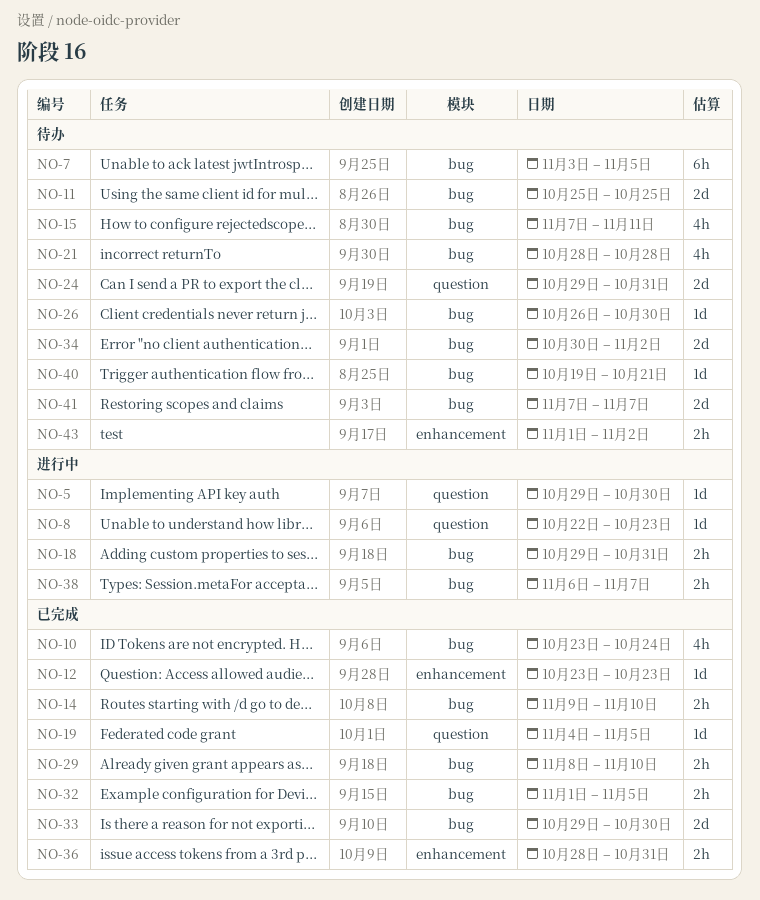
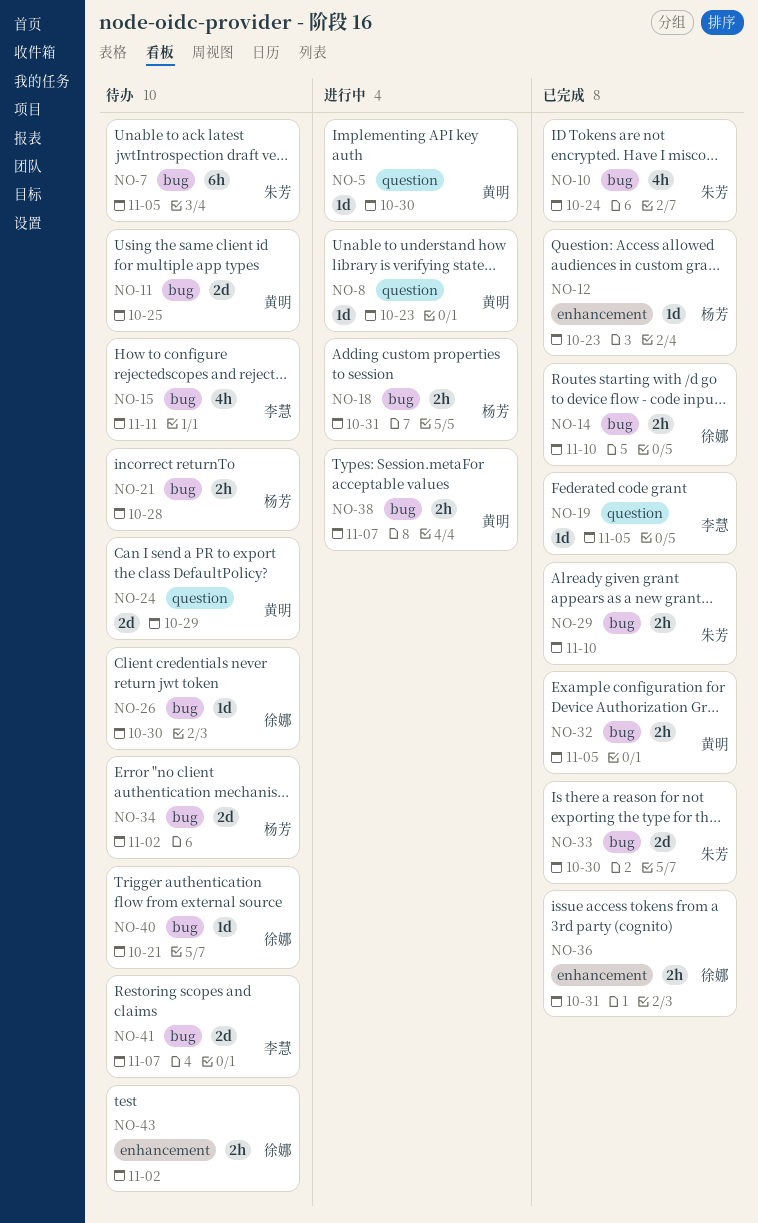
NO-21, estimate: 4h -> 2h
NO-24, due: Oct 31 -> Oct 29

